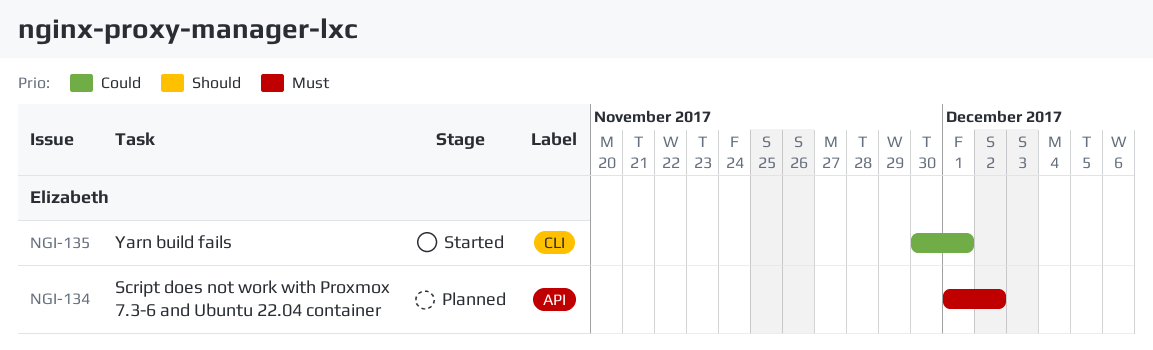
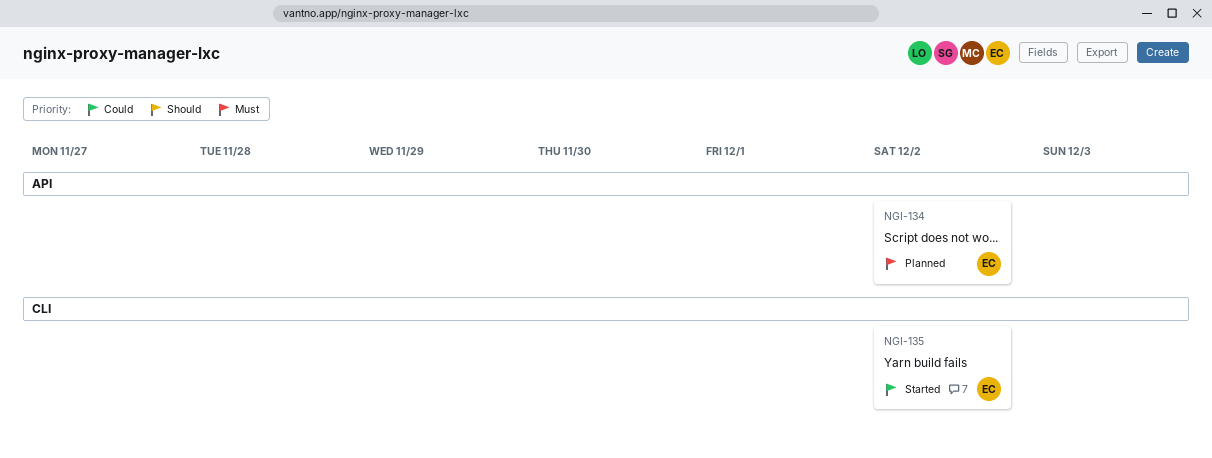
NGI-135, due: Dec 1 -> Dec 2

